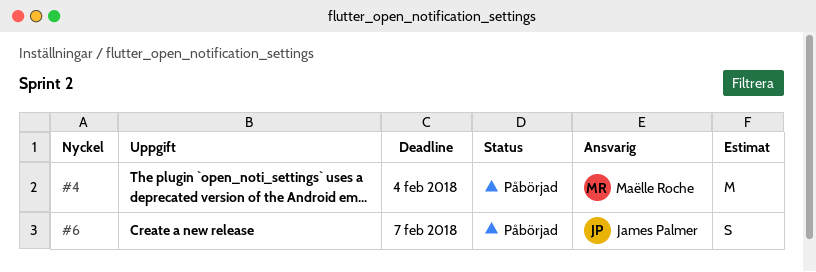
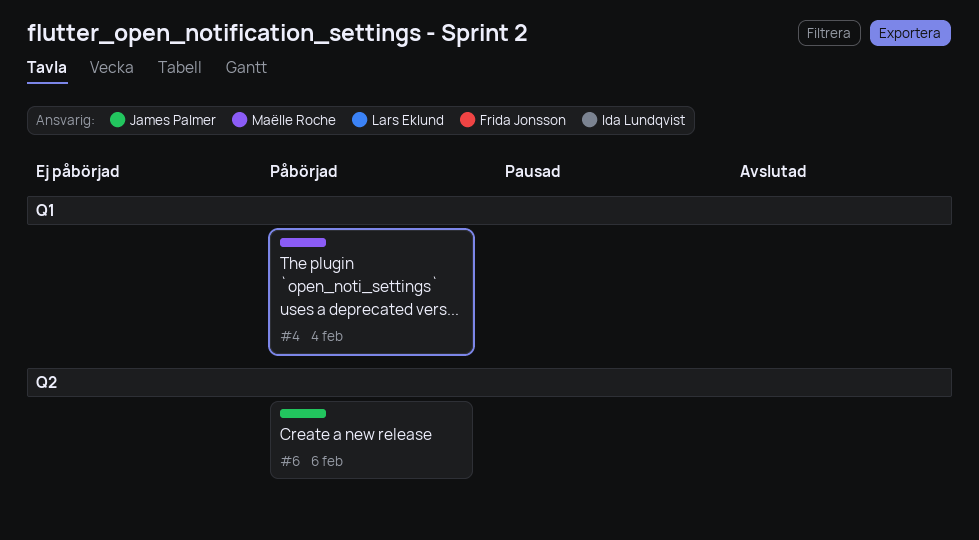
#6, due: Feb 7 -> Feb 6

